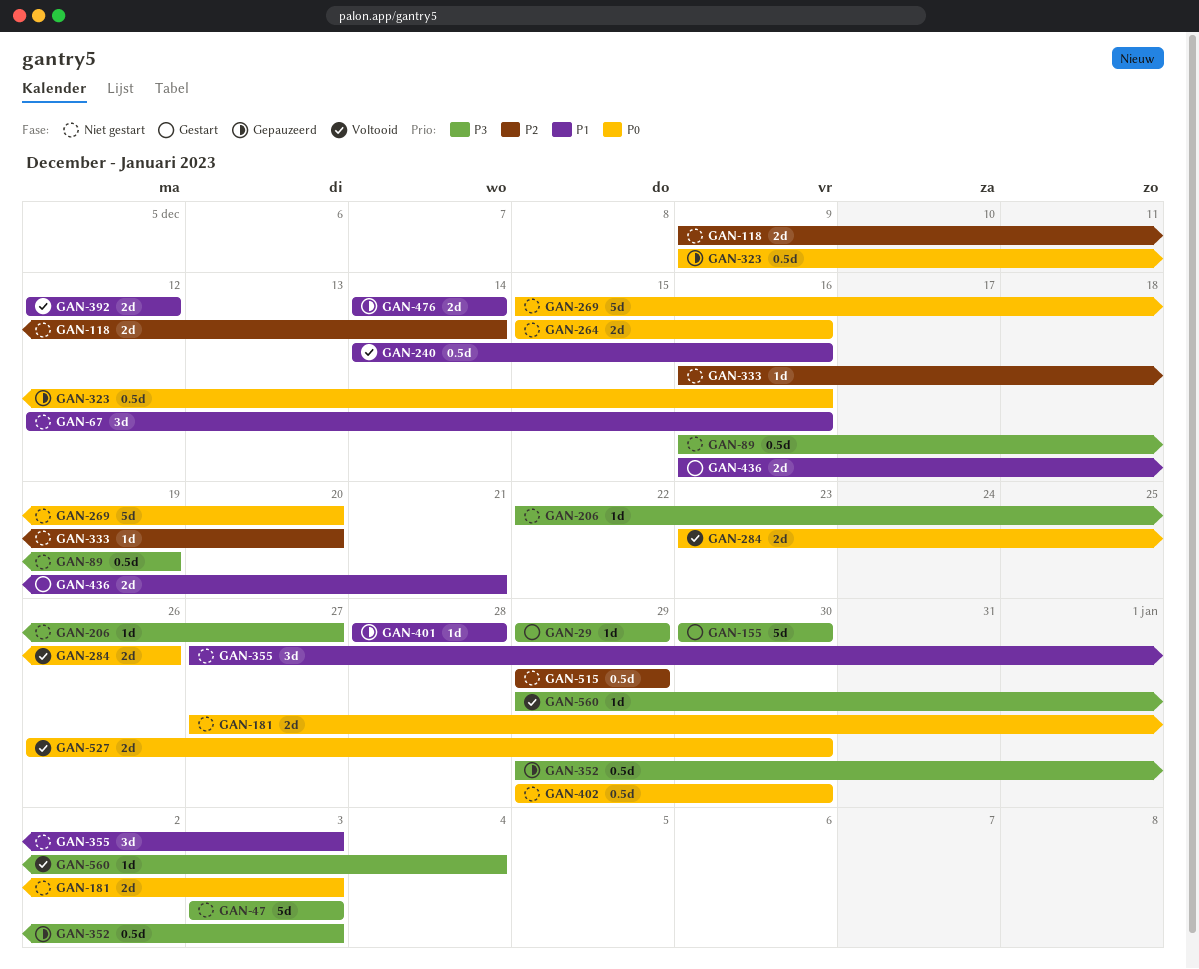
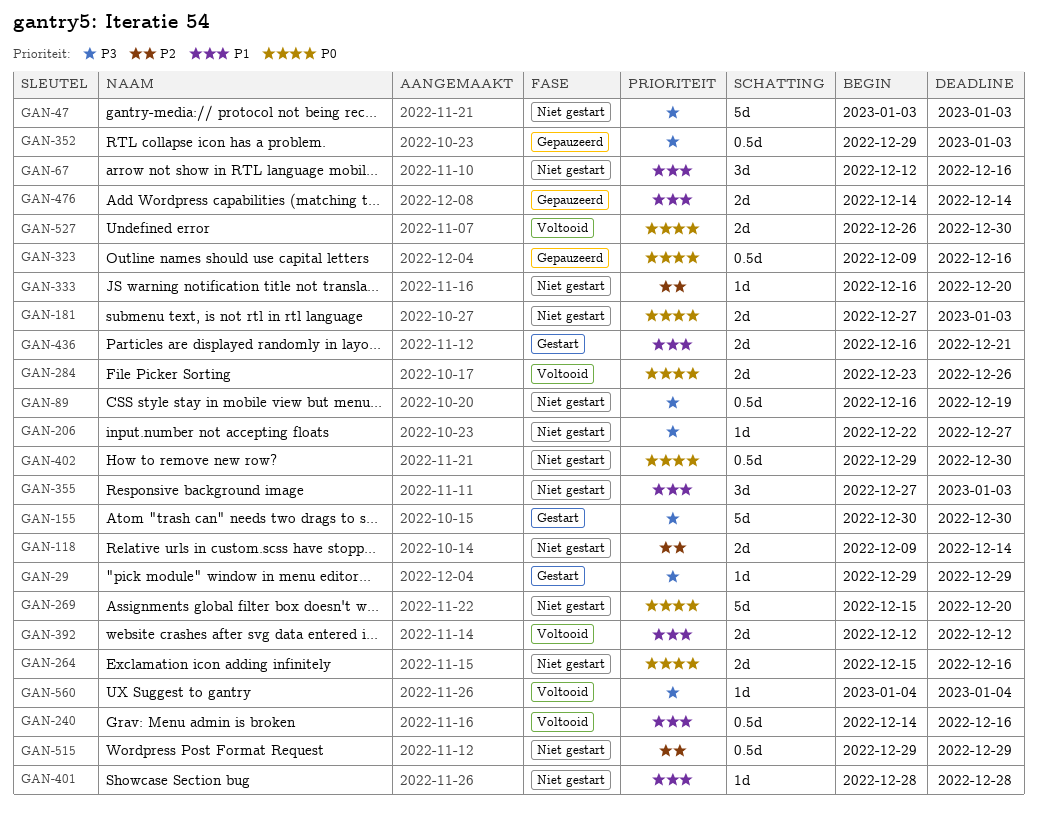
GAN-401, status: Gepauzeerd -> Niet gestart
GAN-560, start: Dec 29 -> Jan 4

